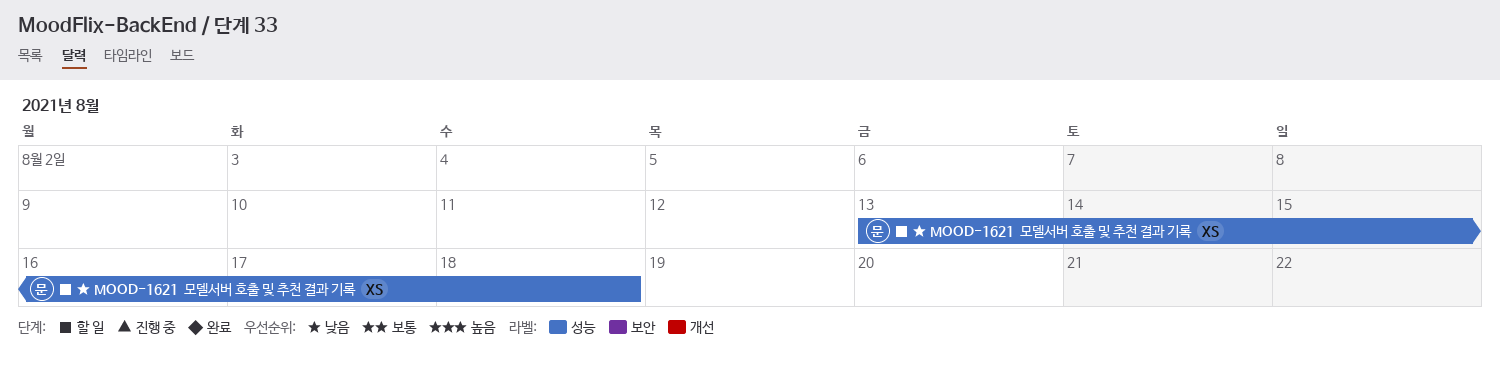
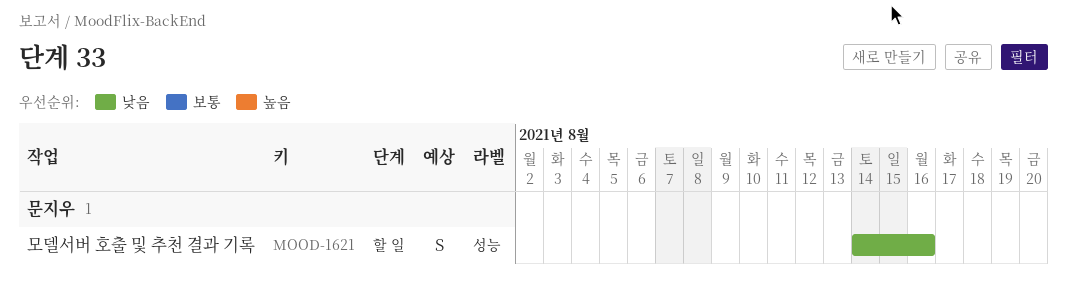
MOOD-1621, estimate: XS -> S
MOOD-1621, start: Aug 13 -> Aug 14
MOOD-1621, due: Aug 18 -> Aug 16

